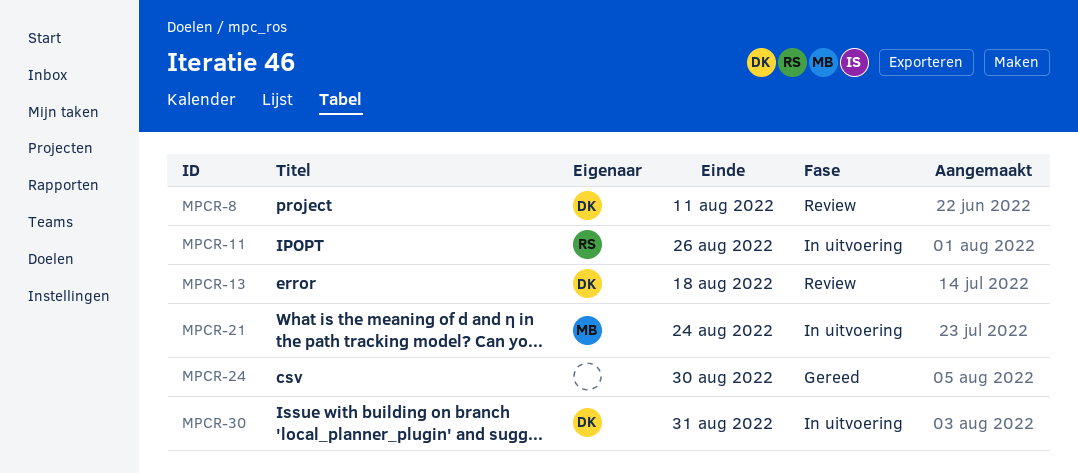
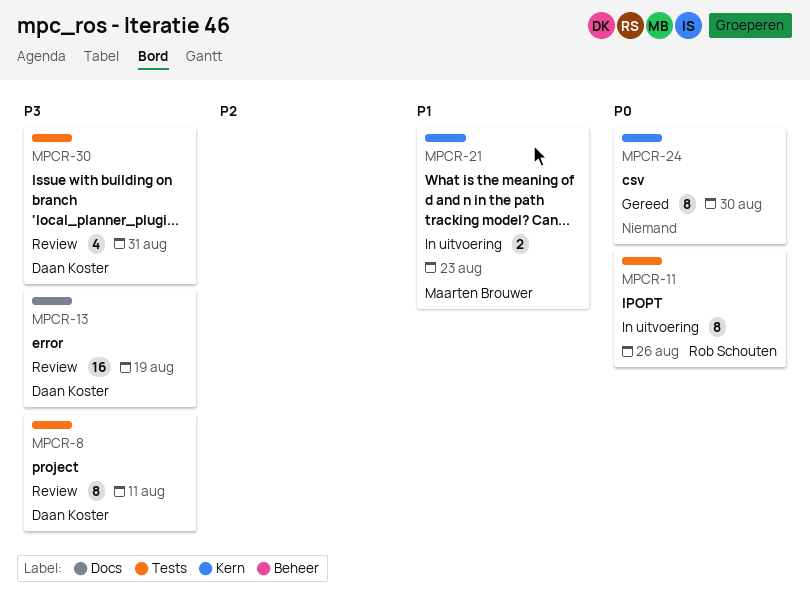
MPCR-13, due: Aug 18 -> Aug 19
MPCR-21, due: Aug 24 -> Aug 23
MPCR-30, status: In uitvoering -> Review

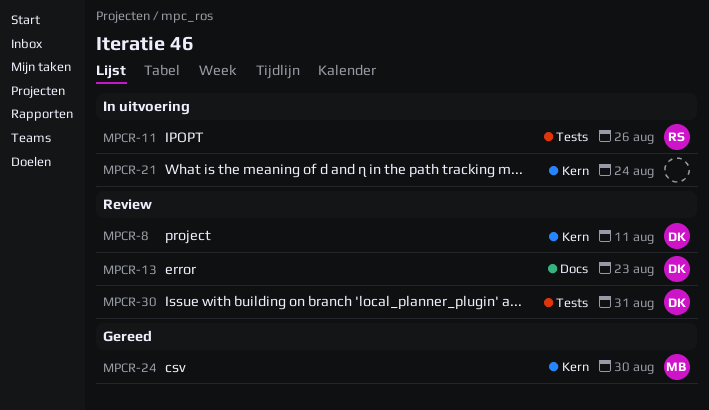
MPCR-8, label: Tests -> Kern
MPCR-13, due: Aug 19 -> Aug 23
MPCR-21, owner: Maarten Brouwer -> none
MPCR-21, due: Aug 23 -> Aug 24
MPCR-24, owner: none -> Maarten Brouwer

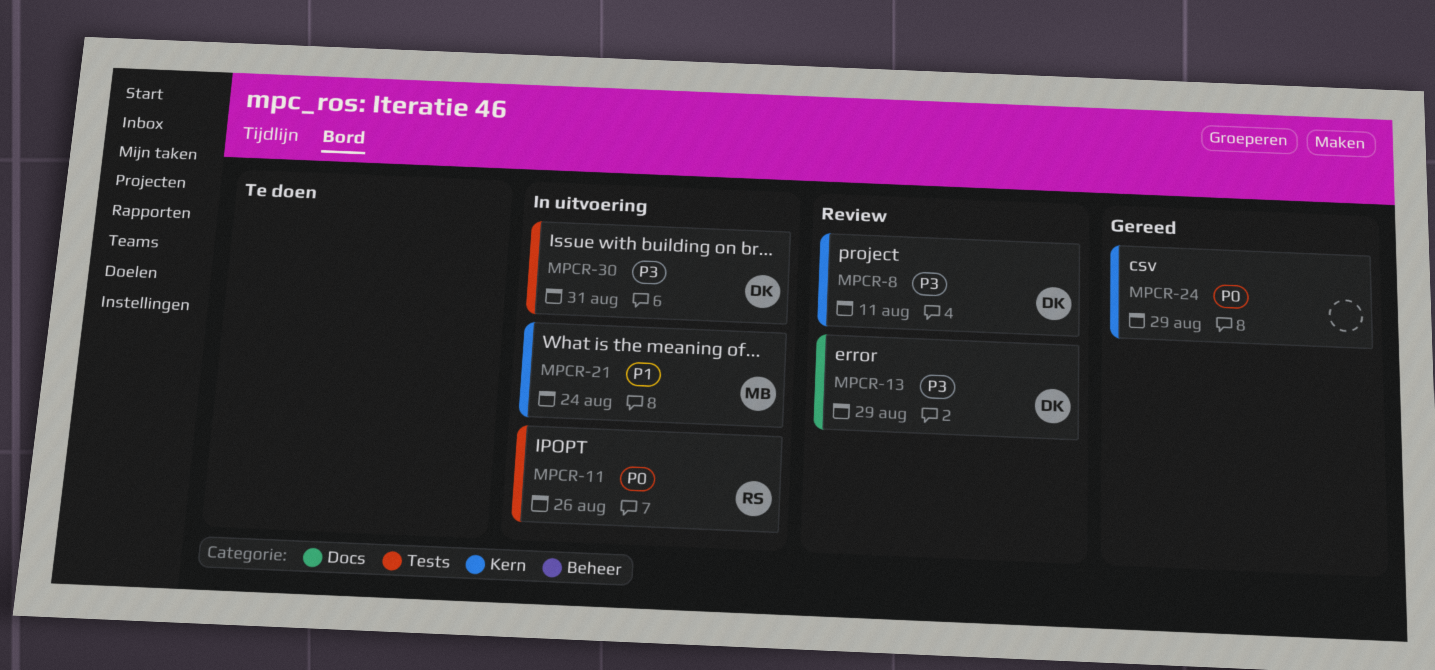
MPCR-13, due: Aug 23 -> Aug 29
MPCR-21, owner: none -> MB
MPCR-24, owner: MB -> none
MPCR-24, due: Aug 30 -> Aug 29
MPCR-30, status: Review -> In uitvoering

